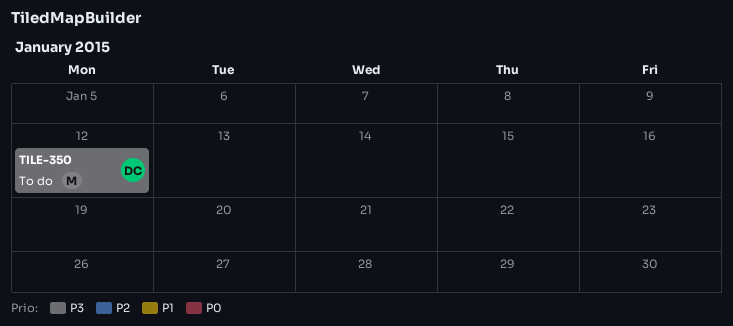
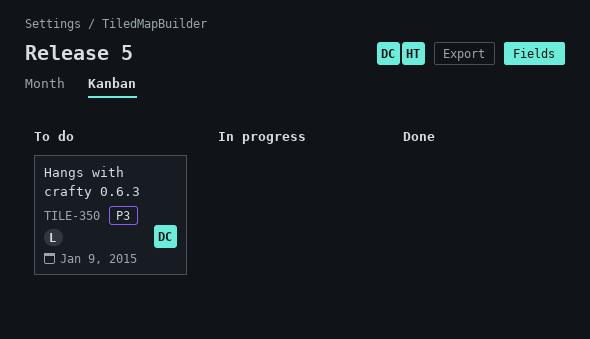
TILE-350, estimate: M -> L
TILE-350, due: Jan 12 -> Jan 9

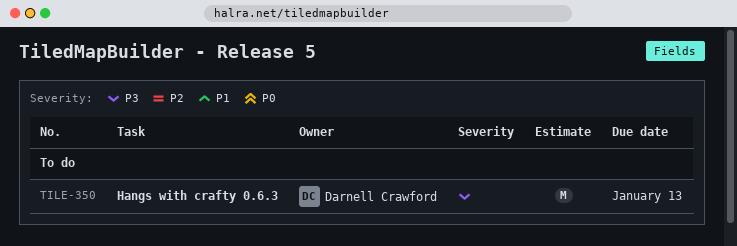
TILE-350, estimate: L -> M
TILE-350, due: Jan 9 -> Jan 13

